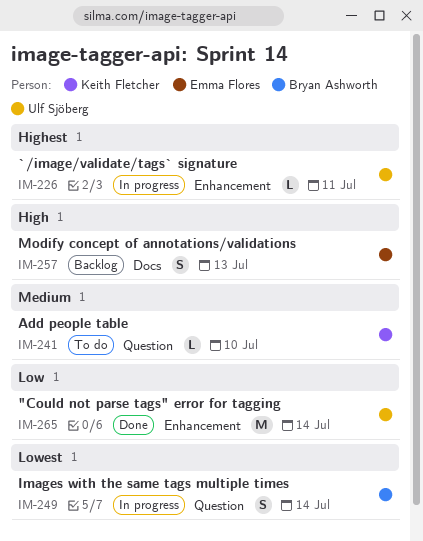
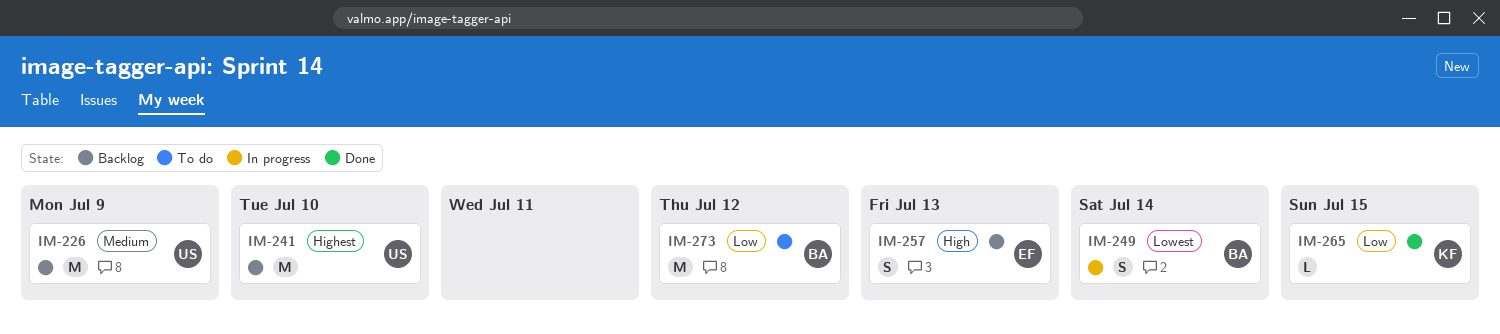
IM-226, status: In progress -> Backlog
IM-226, priority: Highest -> Medium
IM-226, estimate: L -> M
IM-226, due: Jul 11 -> Jul 9
IM-241, status: To do -> Backlog
IM-241, owner: Keith Fletcher -> Ulf Sjöberg
IM-241, priority: Medium -> Highest
IM-241, estimate: L -> M
IM-265, owner: Ulf Sjöberg -> Keith Fletcher
IM-265, estimate: M -> L
IM-265, due: Jul 14 -> Jul 15
IM-273: none -> present

